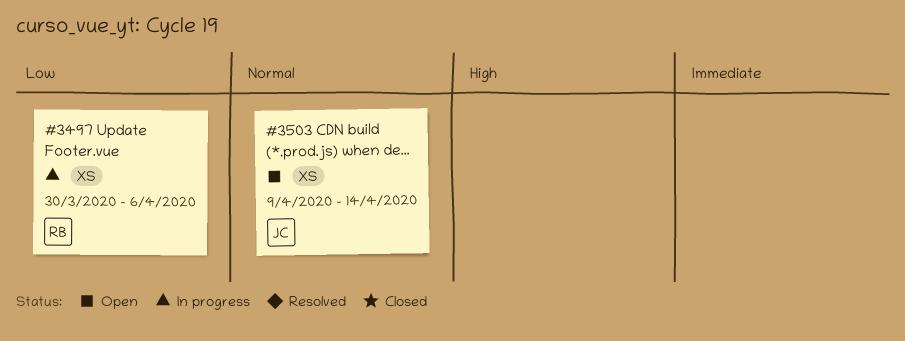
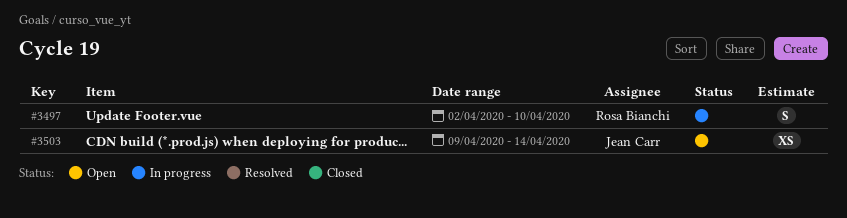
#3497, estimate: XS -> S
#3497, start: Mar 30 -> Apr 2
#3497, due: Apr 6 -> Apr 10

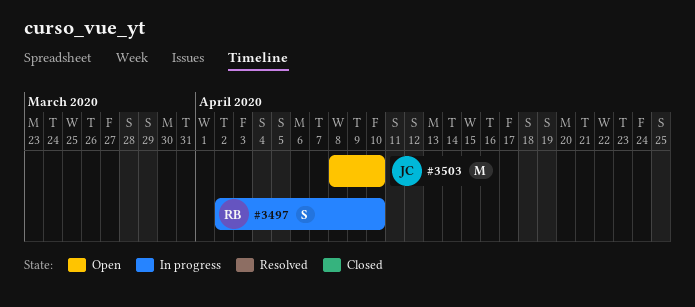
#3503, estimate: XS -> M
#3503, start: Apr 9 -> Apr 8
#3503, due: Apr 14 -> Apr 10

